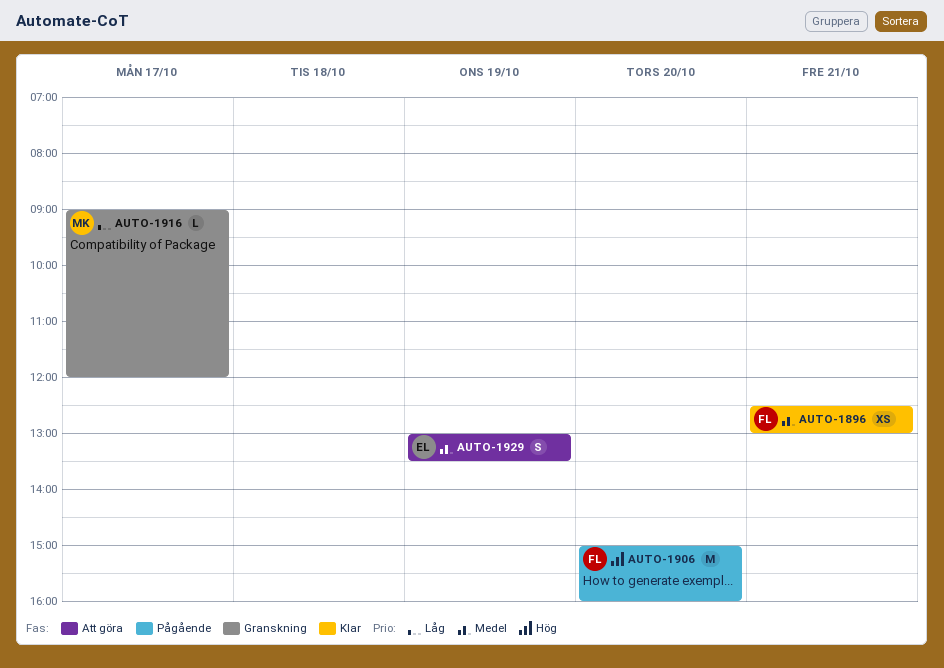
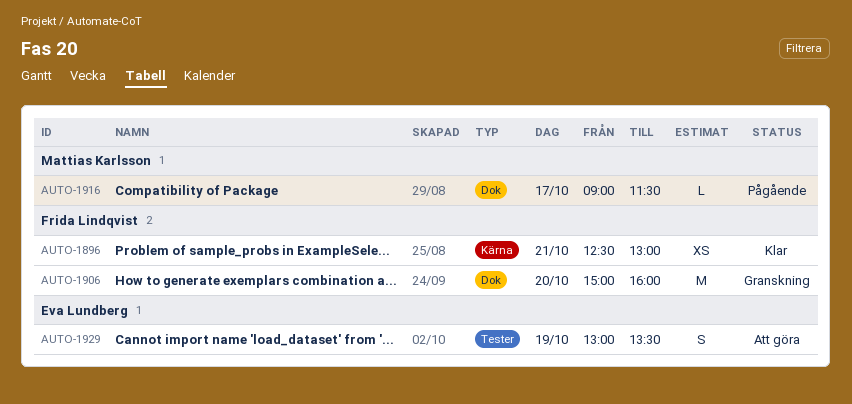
AUTO-1906, status: Pågående -> Granskning
AUTO-1916, status: Granskning -> Pågående
AUTO-1916, ends: 12:00 -> 11:30

